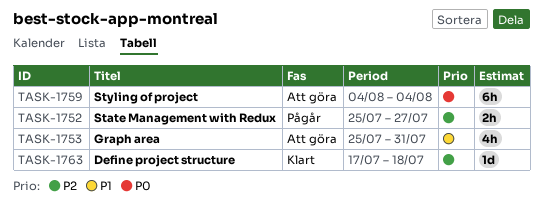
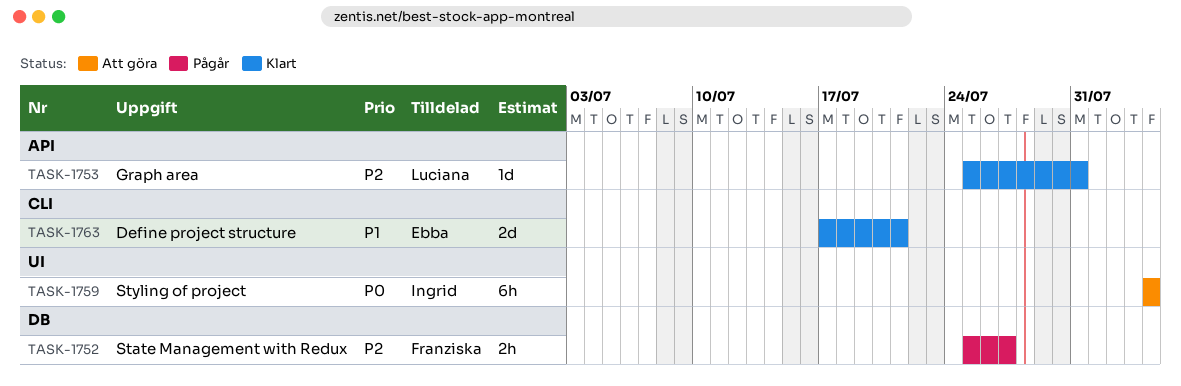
TASK-1753, status: Att göra -> Klart
TASK-1753, priority: P1 -> P2
TASK-1753, estimate: 4h -> 1d
TASK-1763, priority: P2 -> P1
TASK-1763, estimate: 1d -> 2d
TASK-1763, due: Jul 18 -> Jul 21

